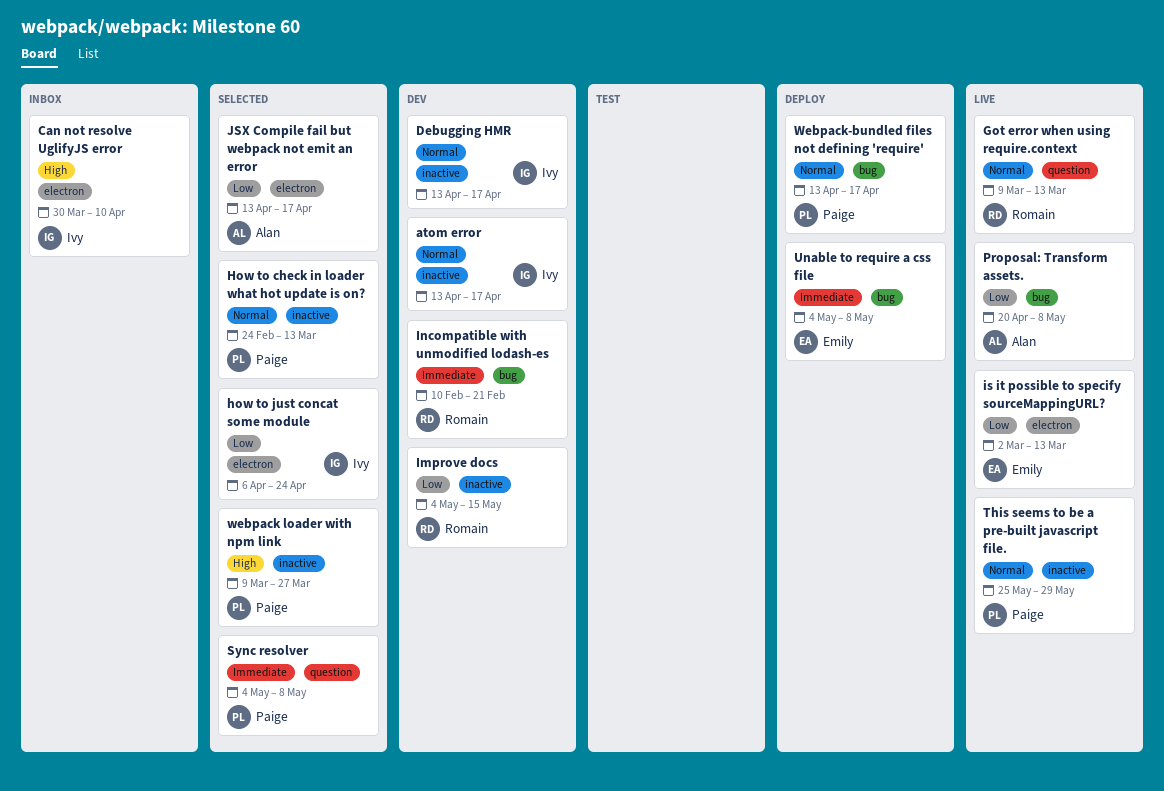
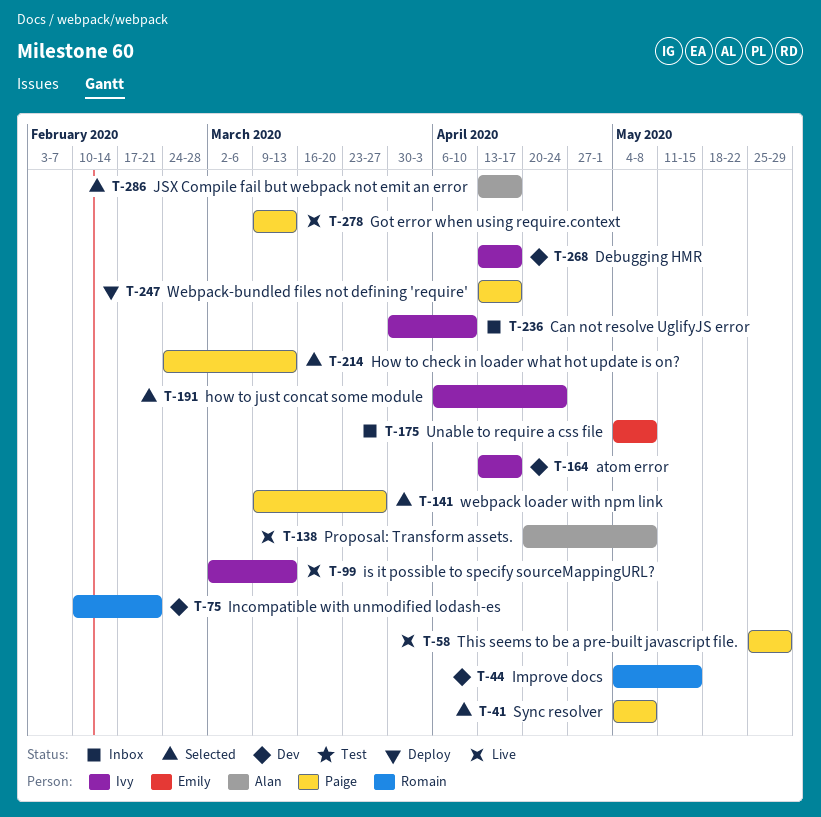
Got error when using require.context, owner: Romain -> Paige
is it possible to specify sourceMappingURL?, owner: Emily -> Ivy
Unable to require a css file, status: Deploy -> Inbox

